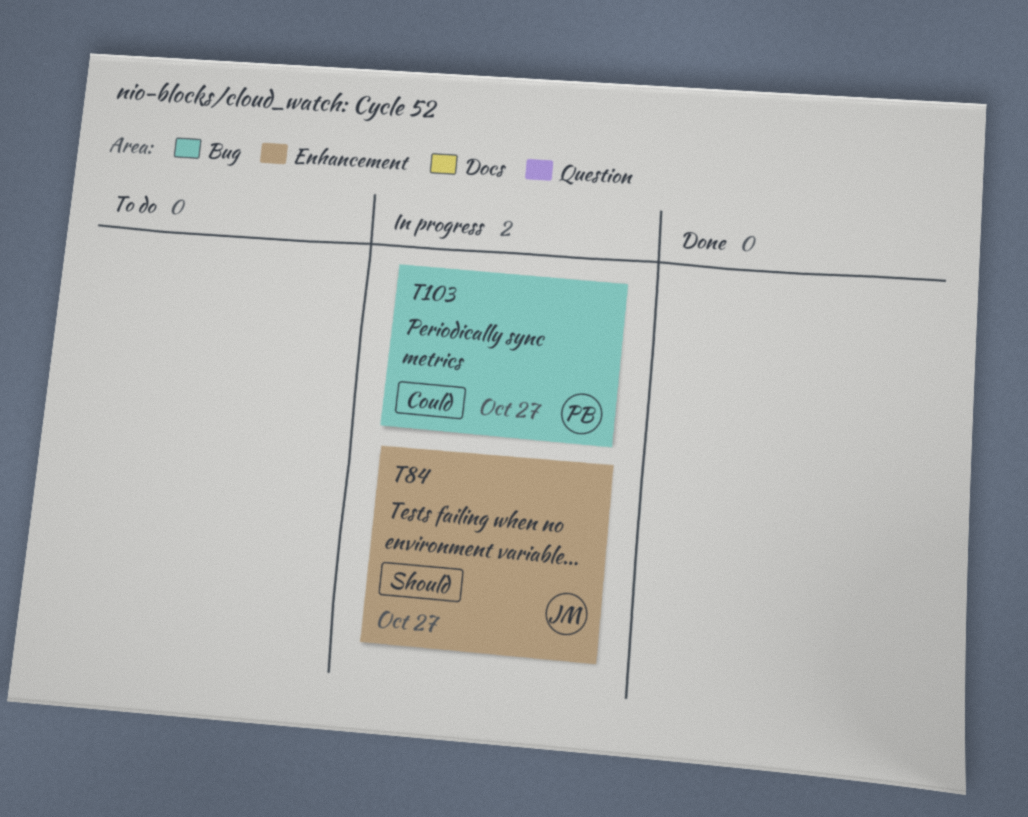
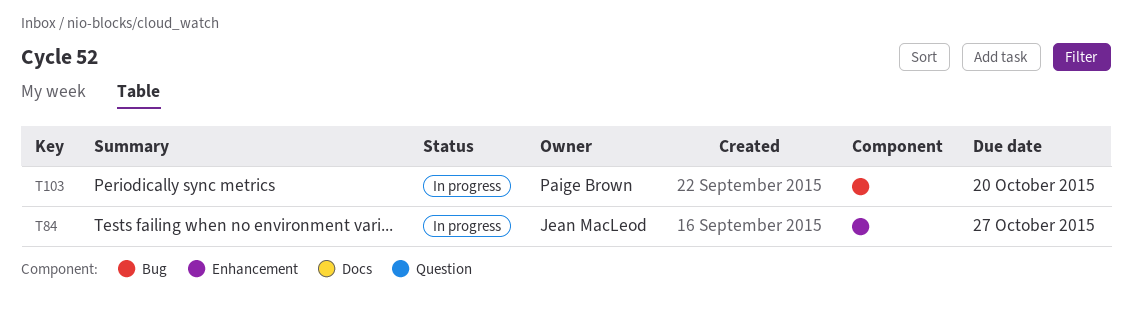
T103, due: Oct 27 -> Oct 20

